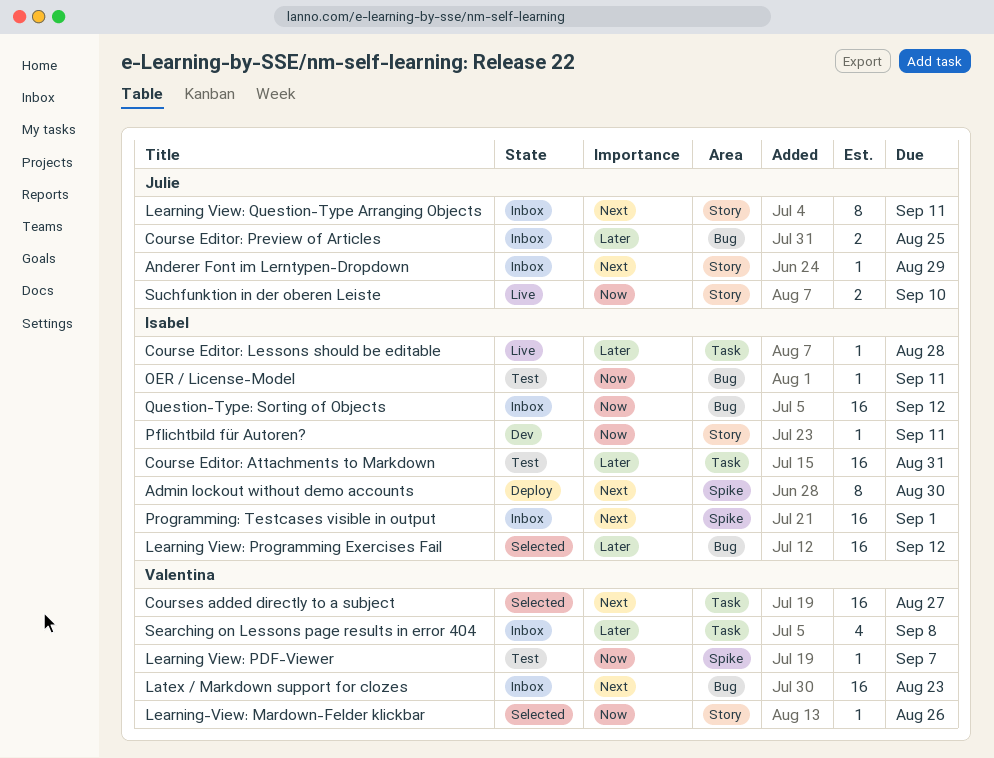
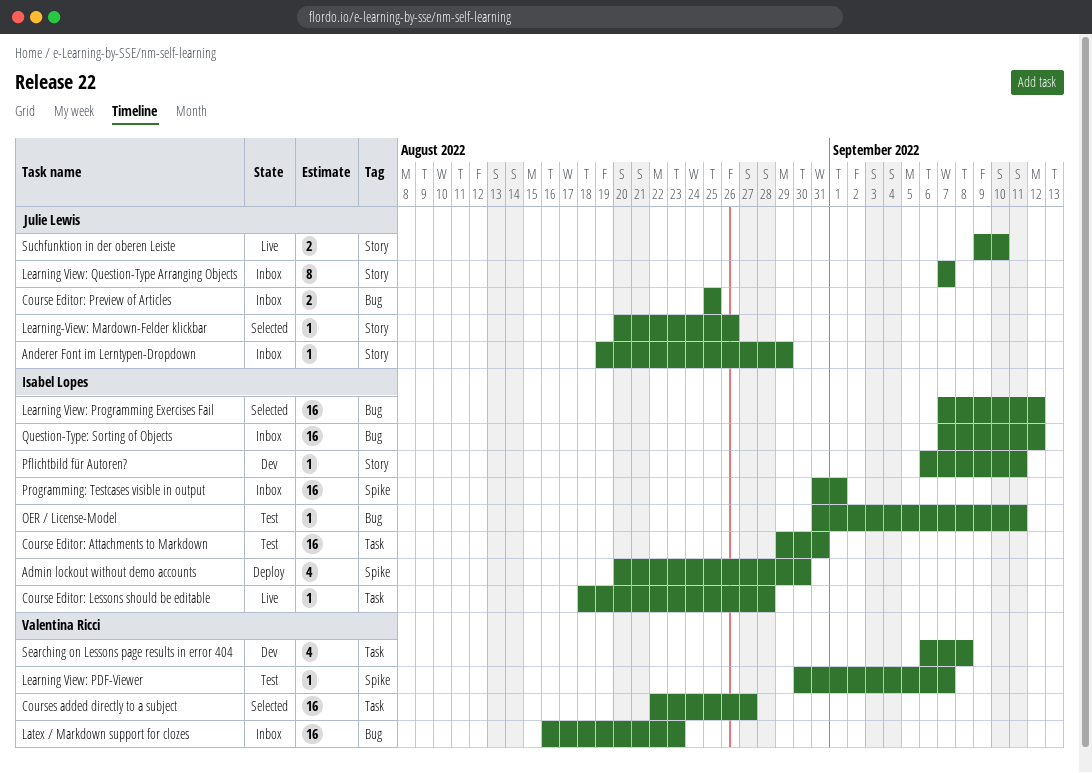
Admin lockout without demo accounts, estimate: 8 -> 4
Learning View: Question-Type Arranging Objects, due: Sep 11 -> Sep 7
Learning-View: Mardown-Felder klickbar, owner: Valentina Ricci -> Julie Lewis
Searching on Lessons page results in error 404, status: Inbox -> Dev

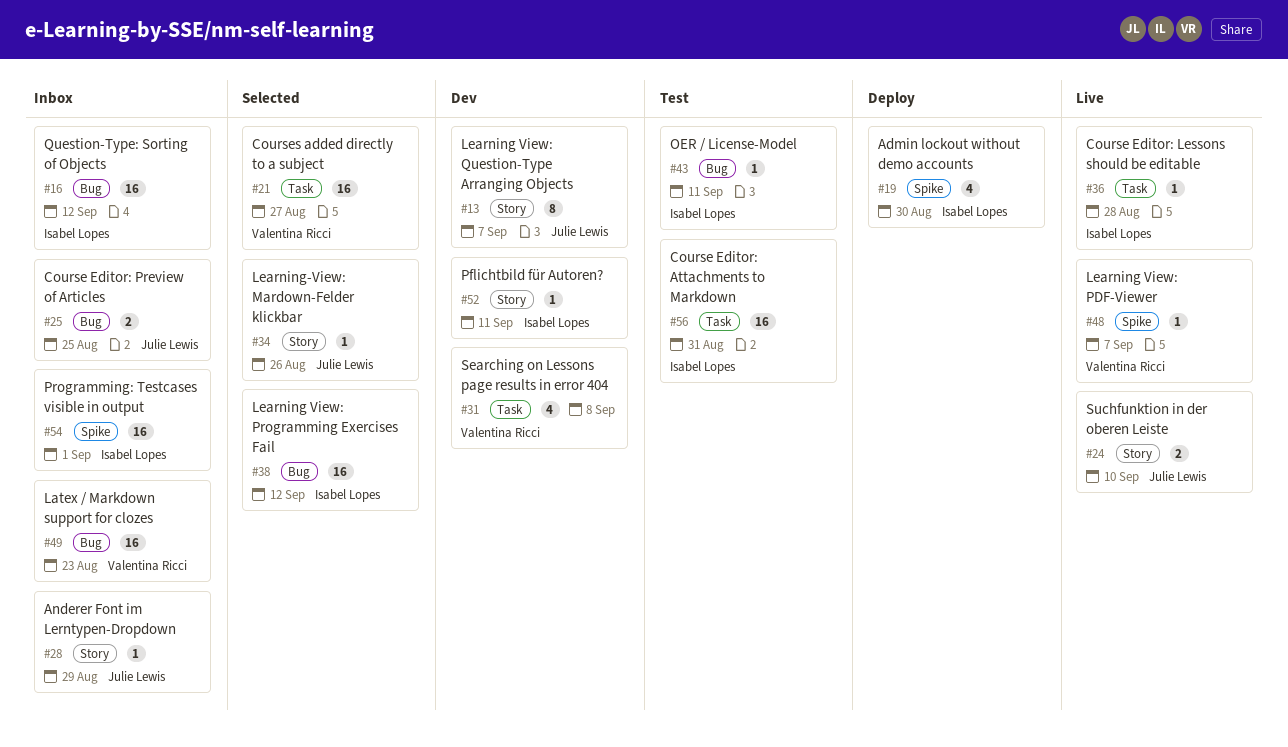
Learning View: PDF-Viewer, status: Test -> Live
Learning View: Question-Type Arranging Objects, status: Inbox -> Dev

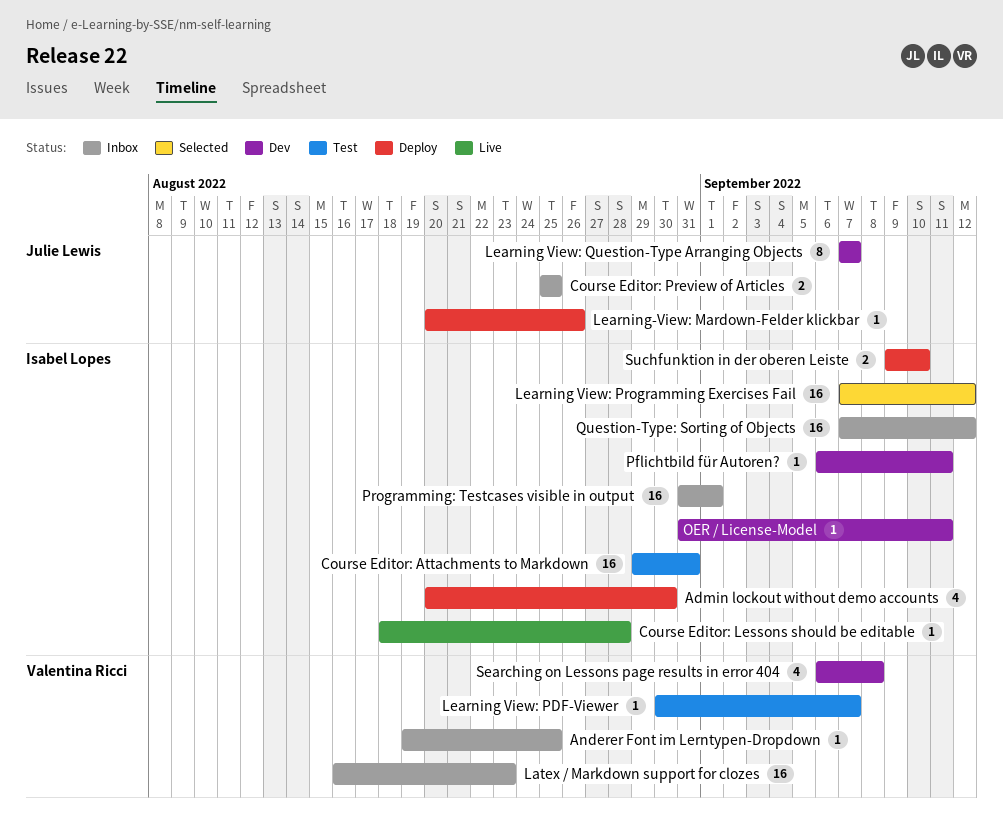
Anderer Font im Lerntypen-Dropdown, owner: Julie Lewis -> Valentina Ricci
Anderer Font im Lerntypen-Dropdown, due: Aug 29 -> Aug 25
Courses added directly to a subject: present -> none
Learning View: PDF-Viewer, status: Live -> Test
Learning-View: Mardown-Felder klickbar, status: Selected -> Deploy
OER / License-Model, status: Test -> Dev
Suchfunktion in der oberen Leiste, status: Live -> Deploy
Suchfunktion in der oberen Leiste, owner: Julie Lewis -> Isabel Lopes

